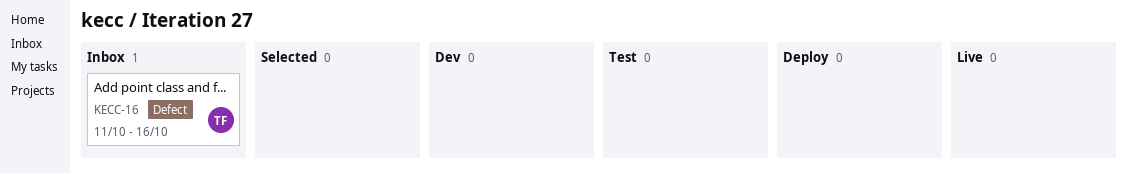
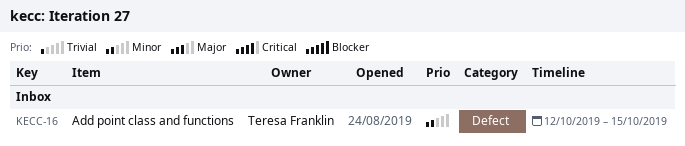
KECC-16, start: Oct 11 -> Oct 12
KECC-16, due: Oct 16 -> Oct 15

